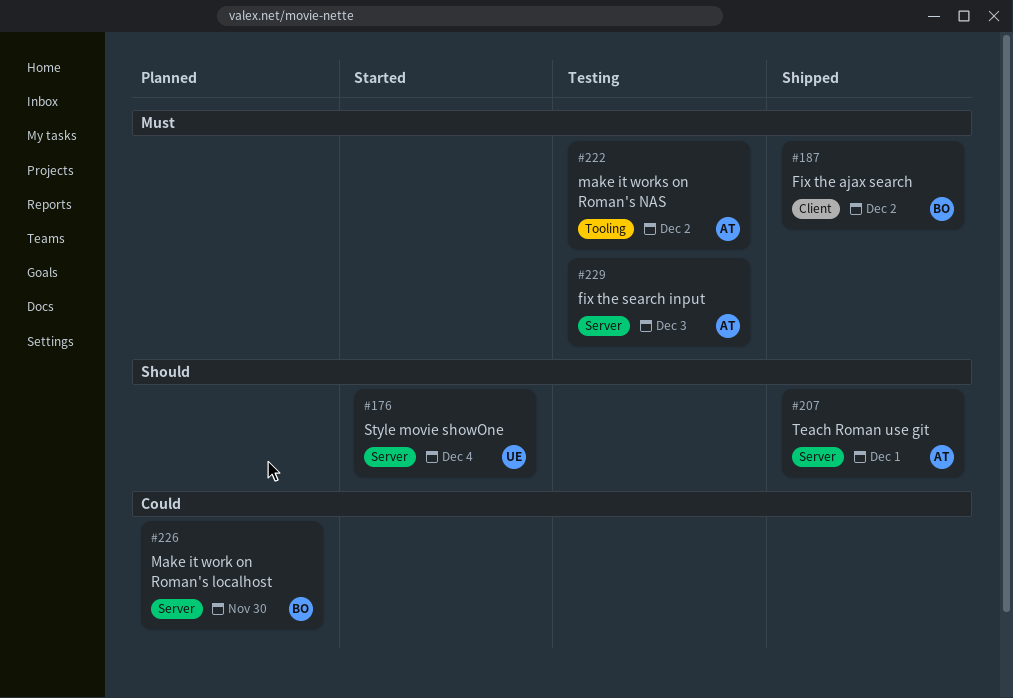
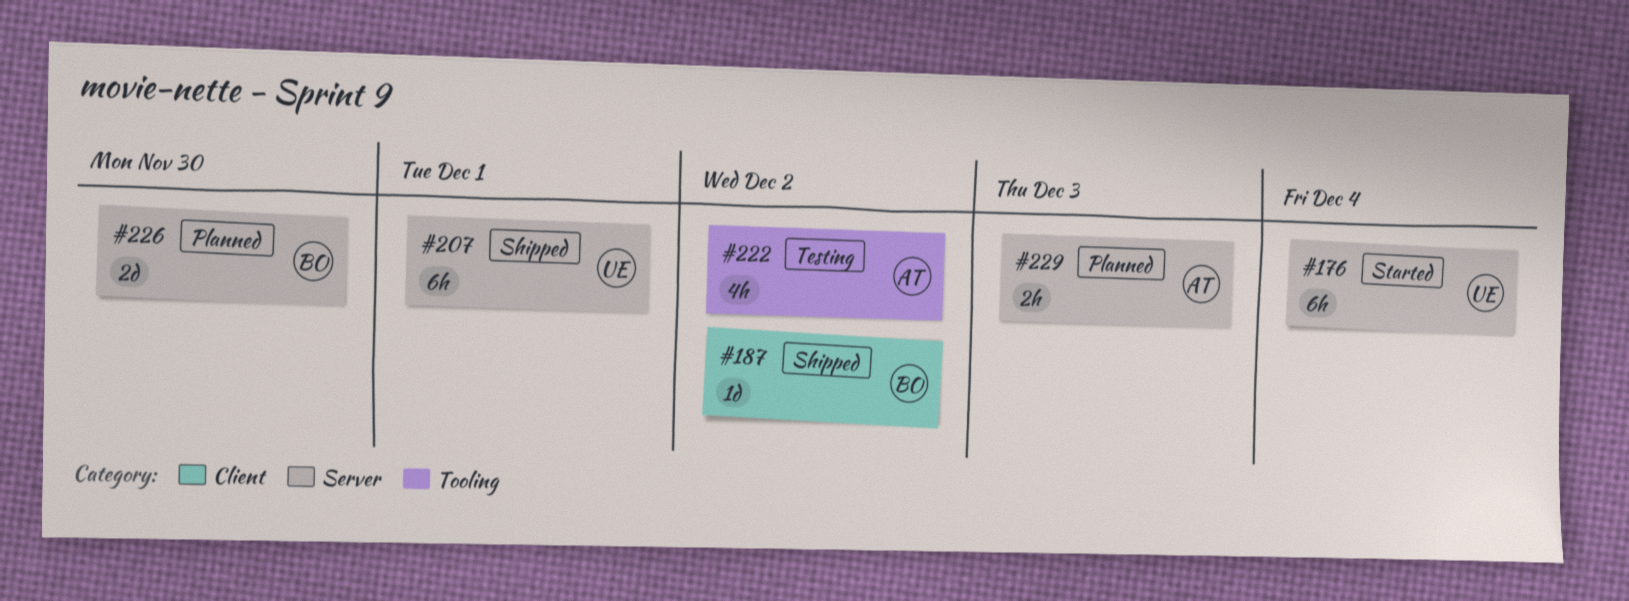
#207, owner: AT -> UE
#229, status: Testing -> Planned

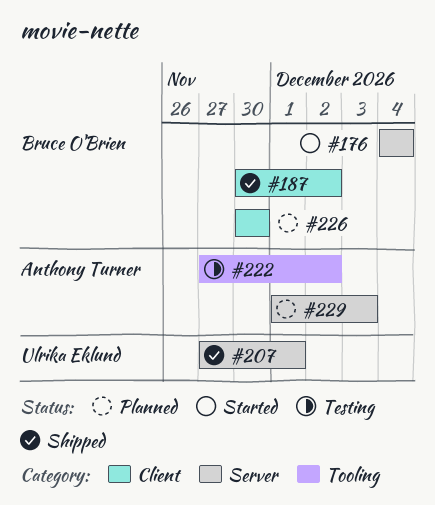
#176, owner: Ulrika Eklund -> Bruce O'Brien
#226, label: Server -> Client

